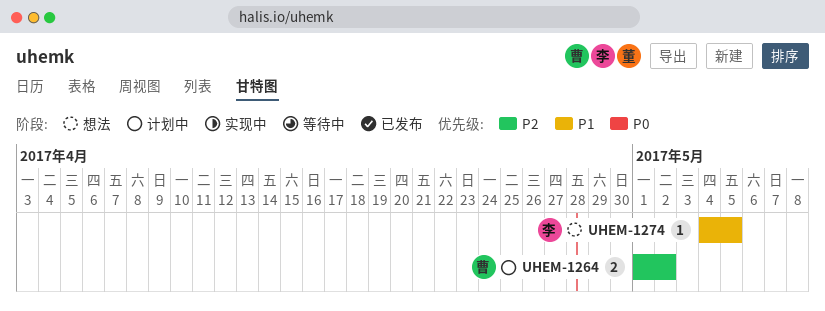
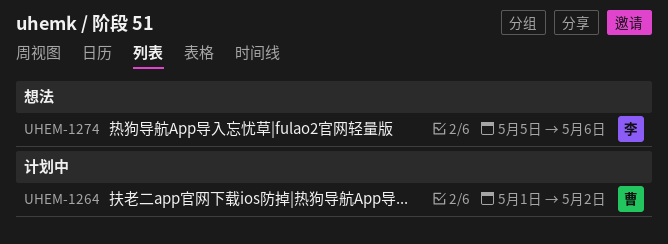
UHEM-1274, start: May 4 -> May 5
UHEM-1274, due: May 5 -> May 6

